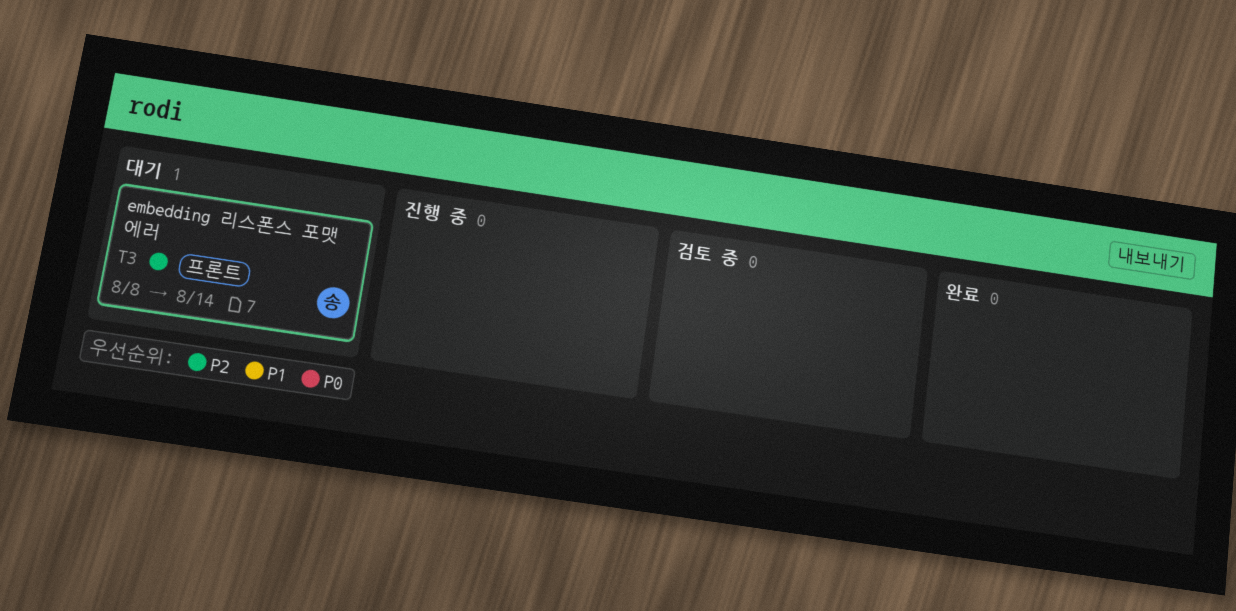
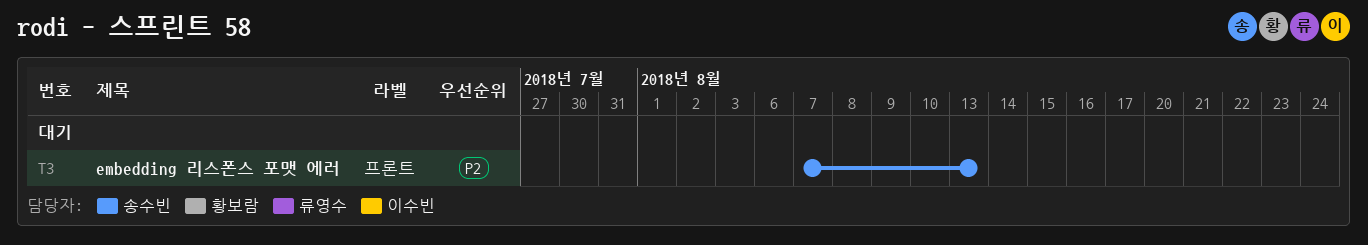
T3, start: Aug 8 -> Aug 7
T3, due: Aug 14 -> Aug 13

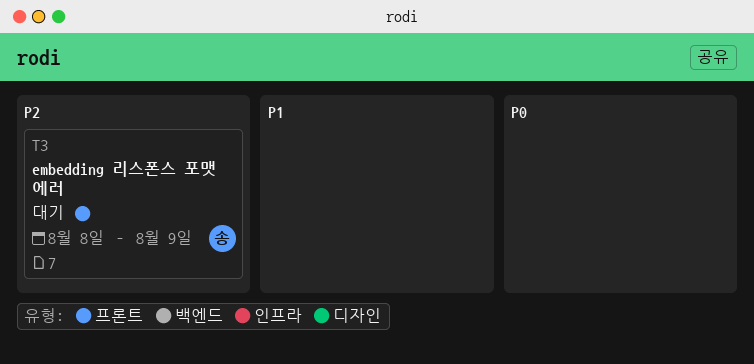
T3, start: Aug 7 -> Aug 8
T3, due: Aug 13 -> Aug 9

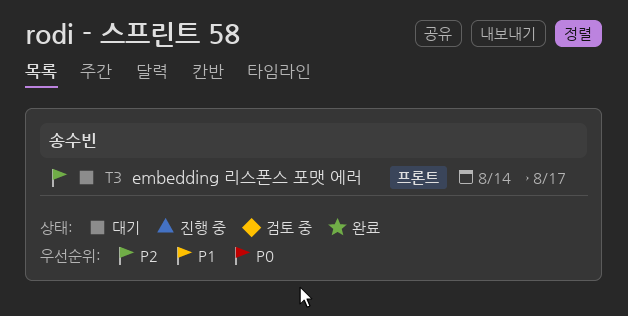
T3, start: Aug 8 -> Aug 14
T3, due: Aug 9 -> Aug 17

